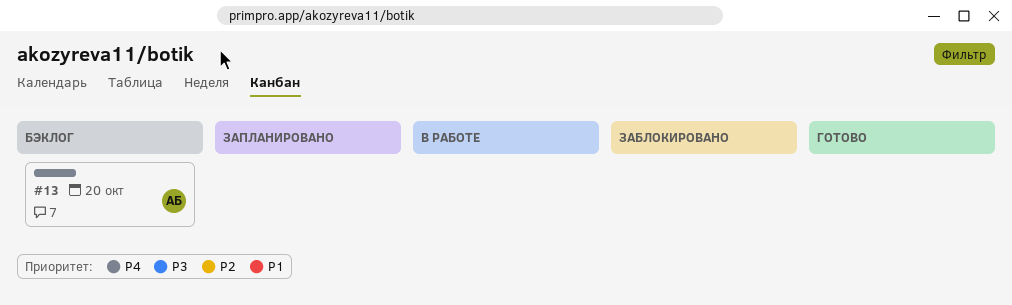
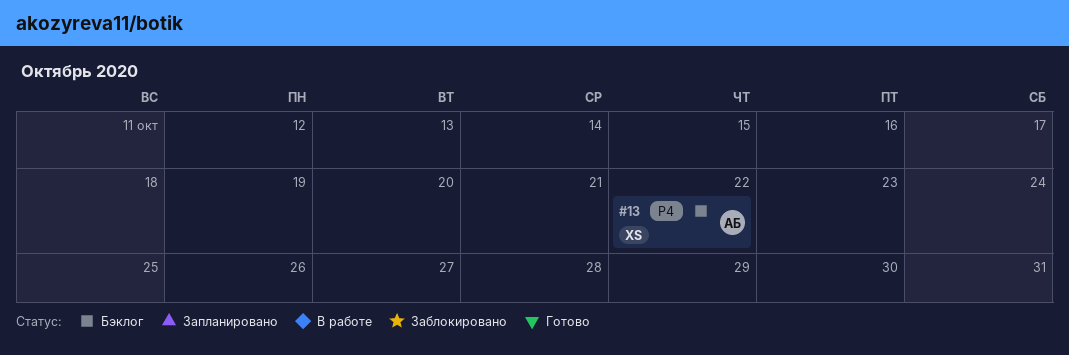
#13, due: Oct 20 -> Oct 22

